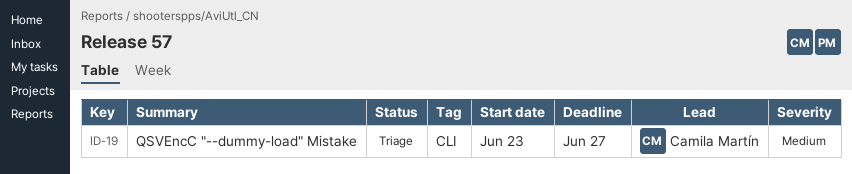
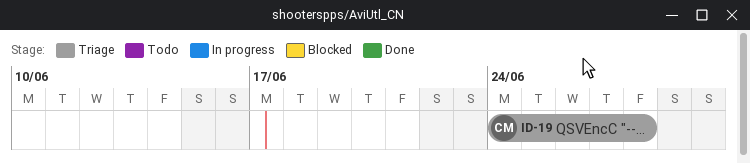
ID-19, start: Jun 23 -> Jun 24
ID-19, due: Jun 27 -> Jun 28

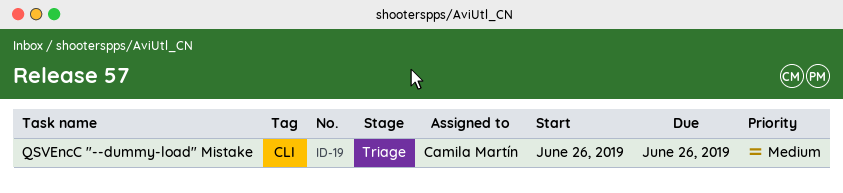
ID-19, start: Jun 24 -> Jun 26
ID-19, due: Jun 28 -> Jun 26

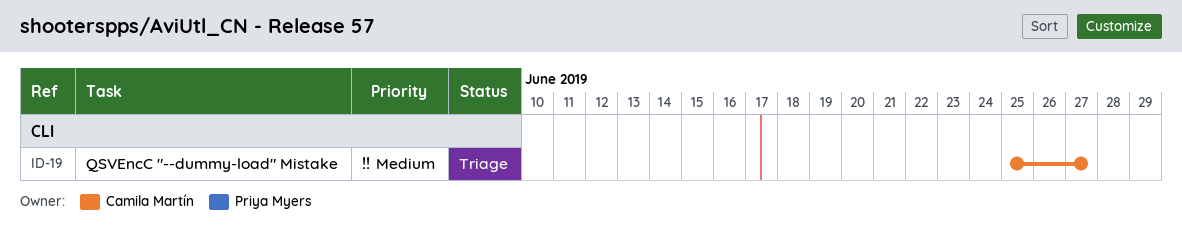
ID-19, start: Jun 26 -> Jun 25
ID-19, due: Jun 26 -> Jun 27

